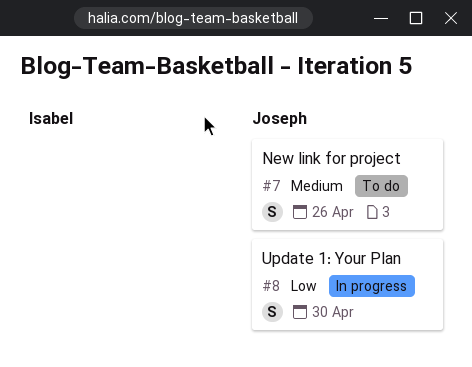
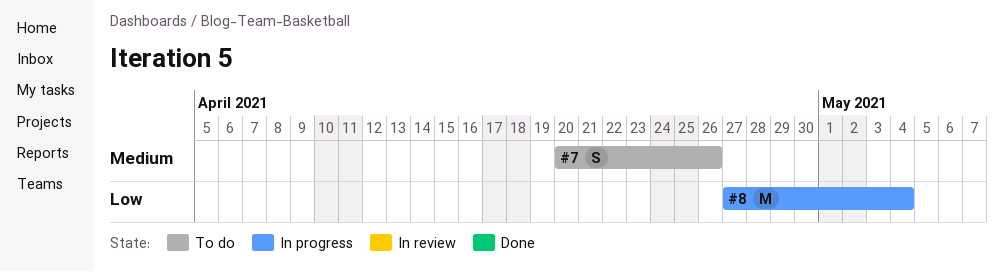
#8, estimate: S -> M
#8, due: Apr 30 -> May 4

